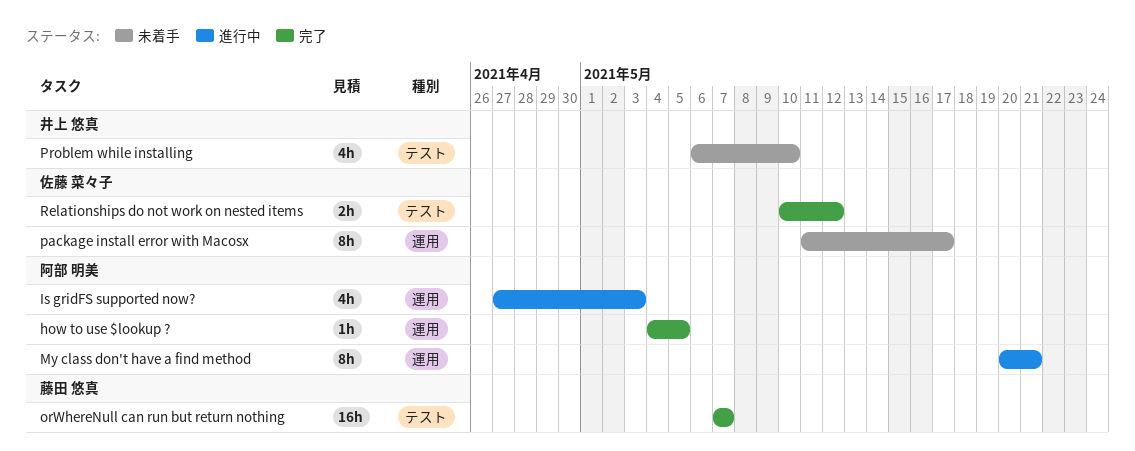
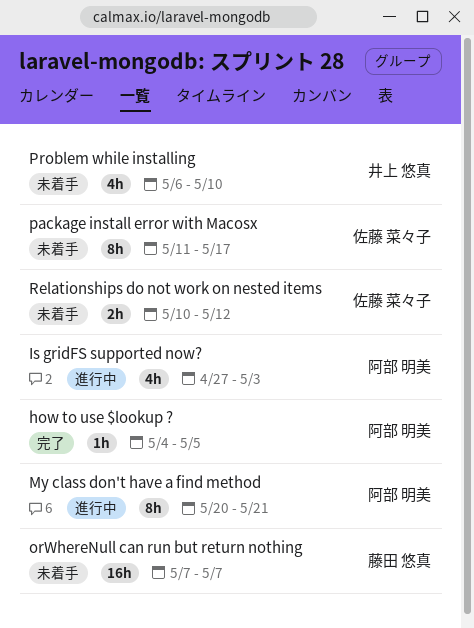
orWhereNull can run but return nothing, status: 完了 -> 未着手
Relationships do not work on nested items, status: 完了 -> 未着手

